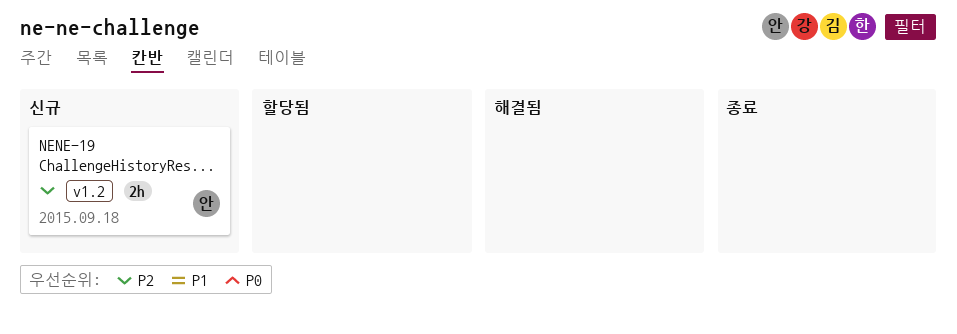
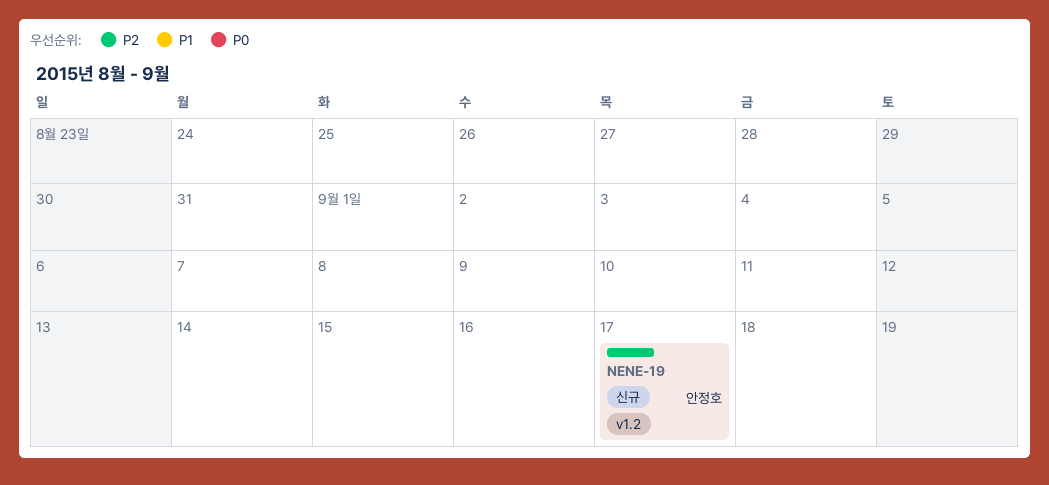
NENE-19, due: Sep 18 -> Sep 17

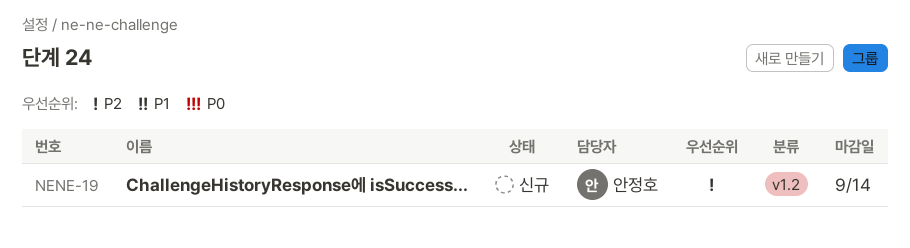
NENE-19, due: Sep 17 -> Sep 14

